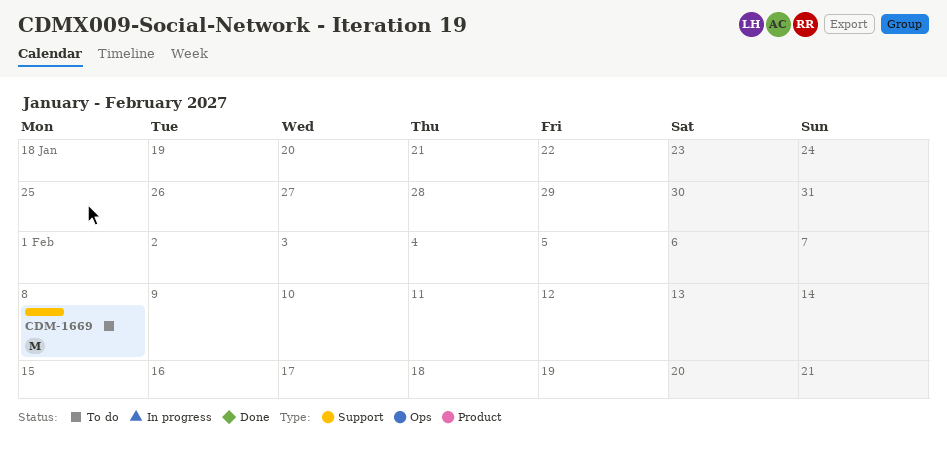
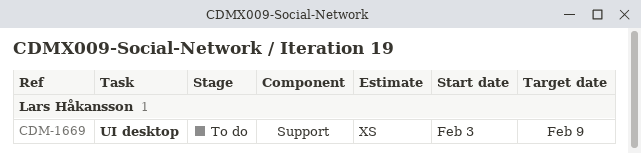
CDM-1669, estimate: M -> XS
CDM-1669, due: Feb 8 -> Feb 9

